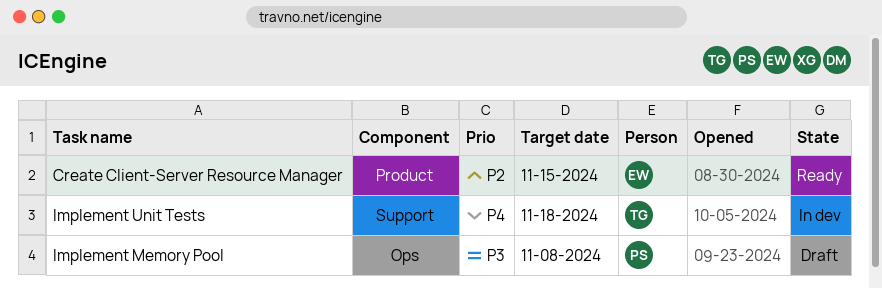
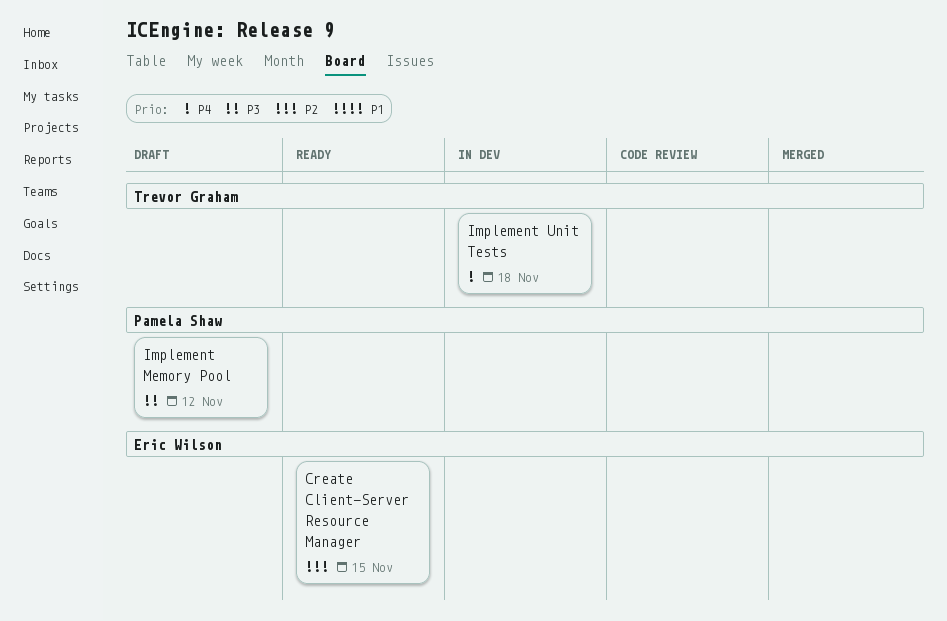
Implement Memory Pool, due: Nov 8 -> Nov 12

